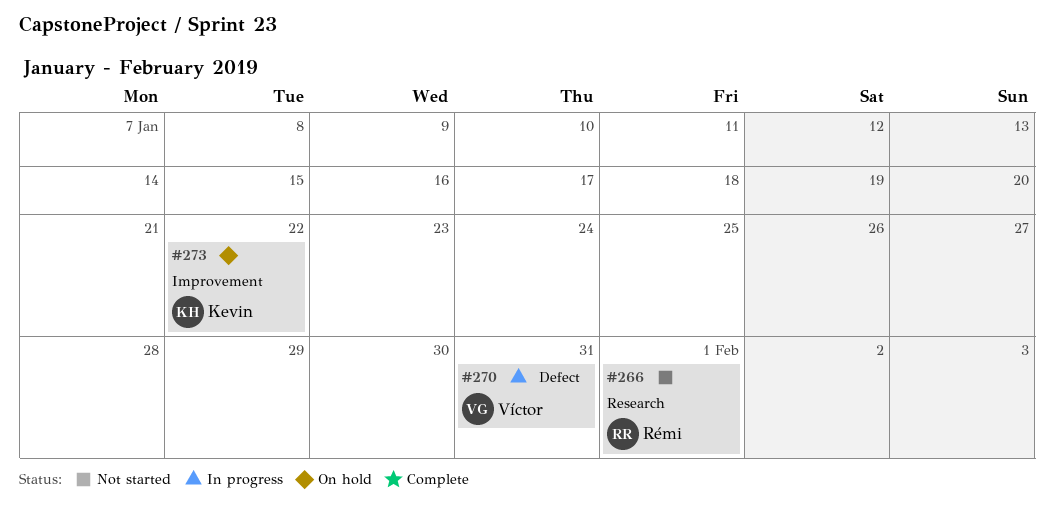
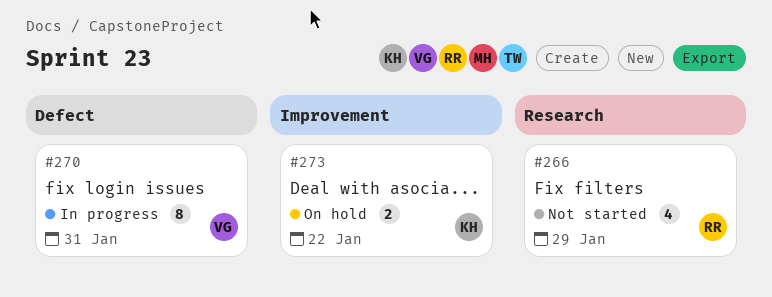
#266, due: Feb 1 -> Jan 29

